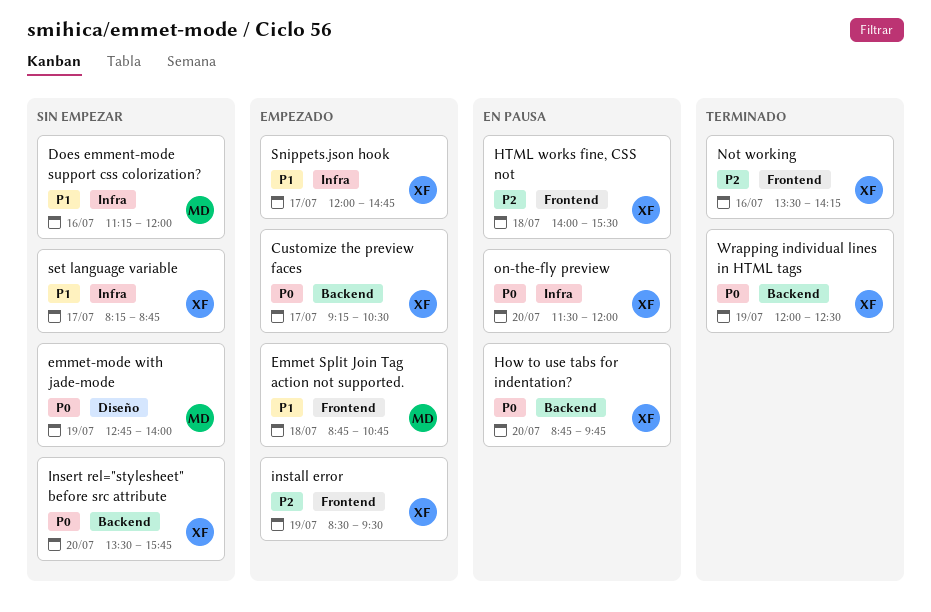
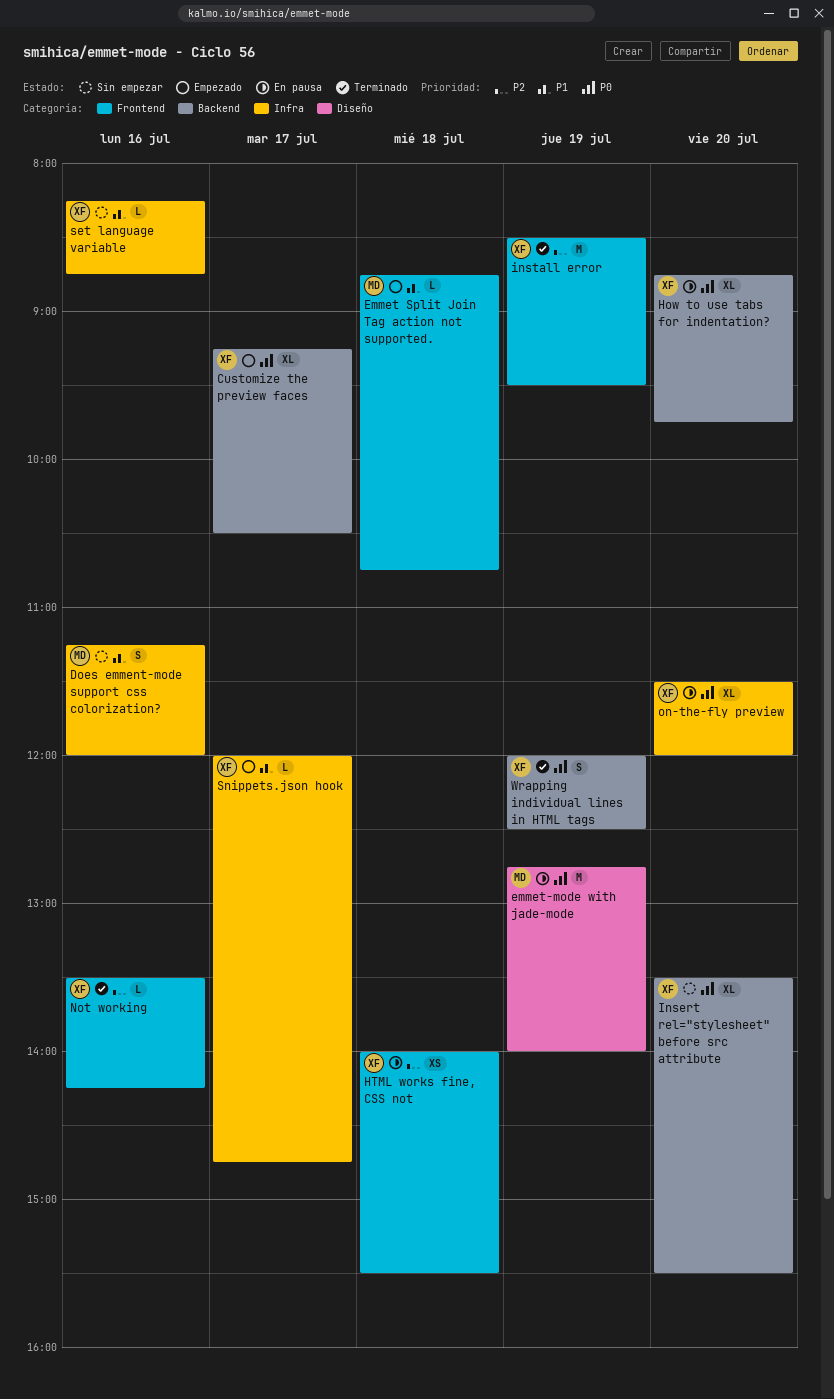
emmet-mode with jade-mode, status: Sin empezar -> En pausa
Insert rel="stylesheet" before src attribute, ends: 15:45 -> 15:30
install error, status: Empezado -> Terminado
set language variable, day: Jul 17 -> Jul 16

